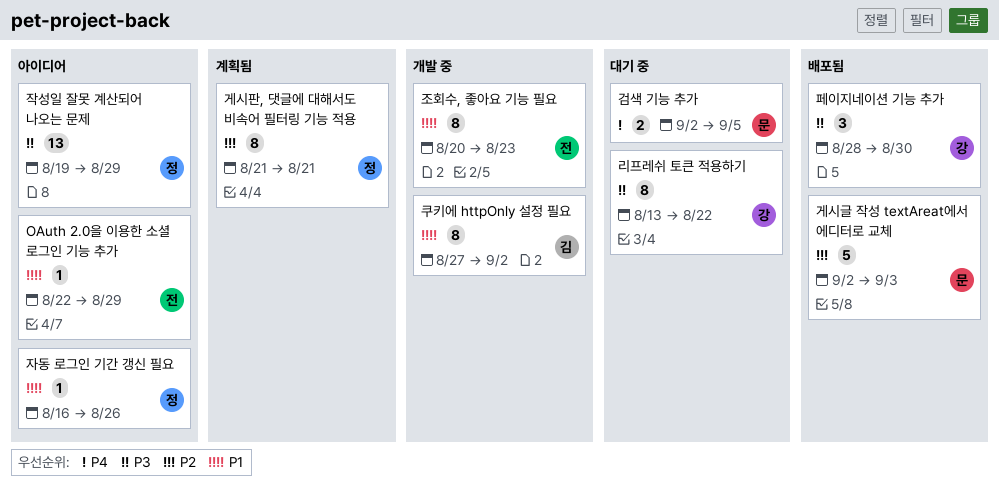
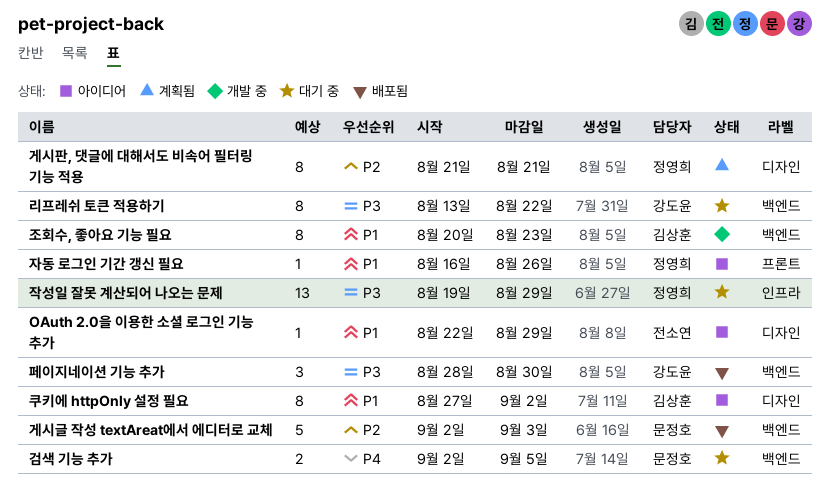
작성일 잘못 계산되어 나오는 문제, status: 아이디어 -> 대기 중
조회수, 좋아요 기능 필요, owner: 전소연 -> 김상훈
쿠키에 httpOnly 설정 필요, status: 개발 중 -> 아이디어

